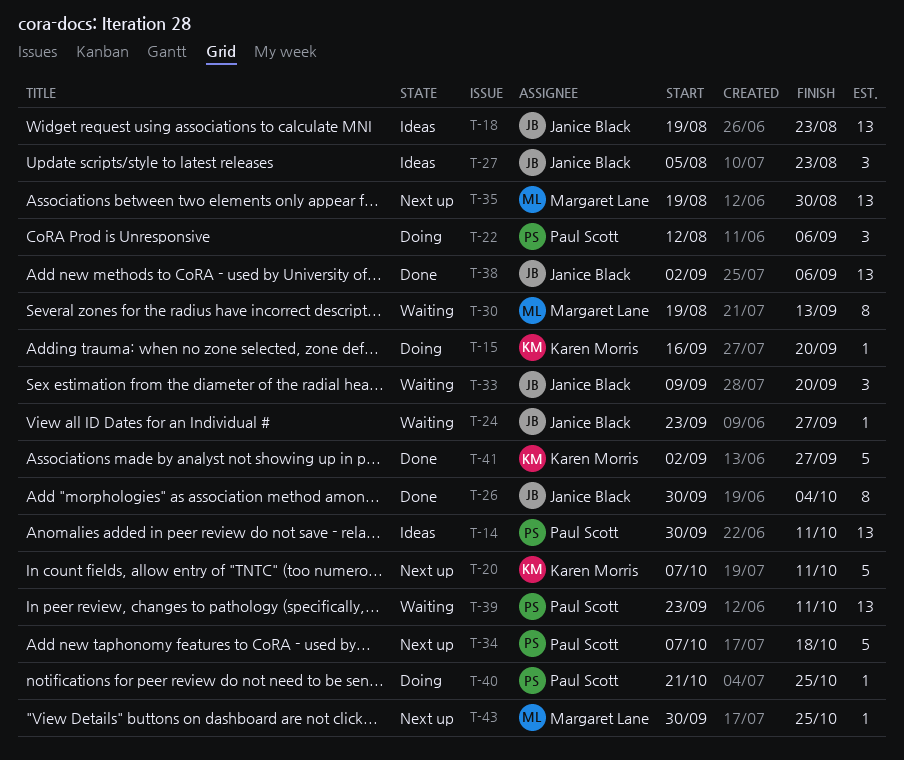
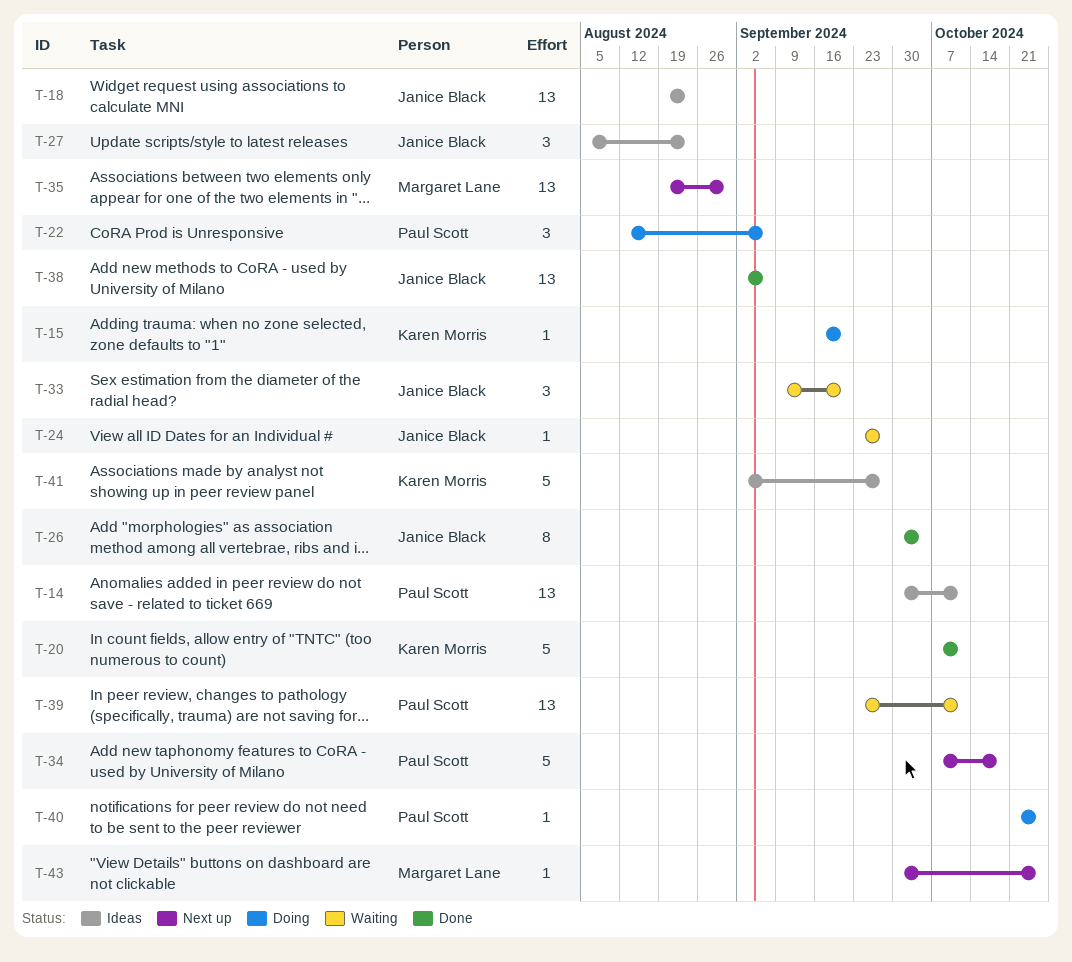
T-20, status: Next up -> Done
T-30: present -> none
T-41, status: Done -> Ideas

